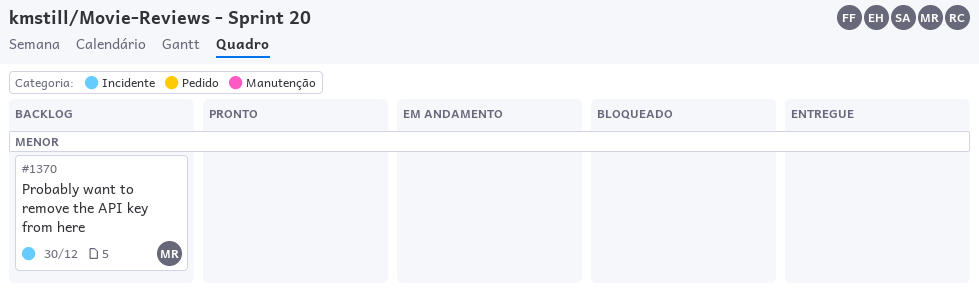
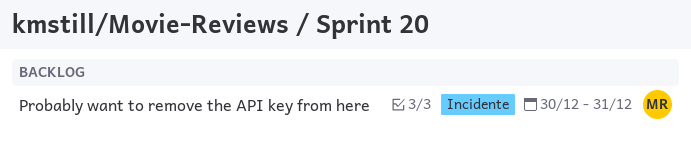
Probably want to remove the API key from here, due: Dec 30 -> Dec 31

